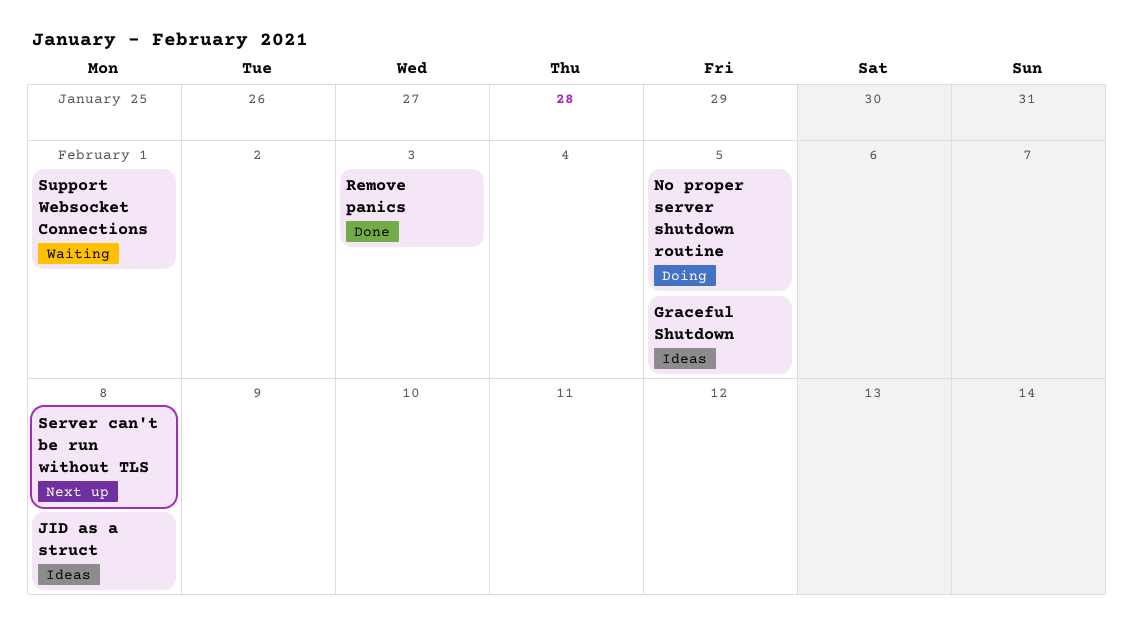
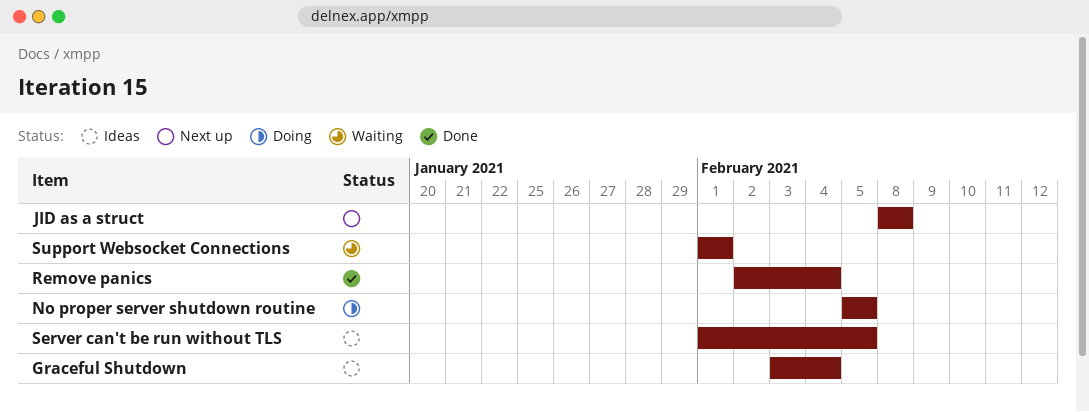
Graceful Shutdown, due: Feb 5 -> Feb 4
JID as a struct, status: Ideas -> Next up
Remove panics, due: Feb 3 -> Feb 4
Server can't be run without TLS, status: Next up -> Ideas
Server can't be run without TLS, due: Feb 8 -> Feb 5

